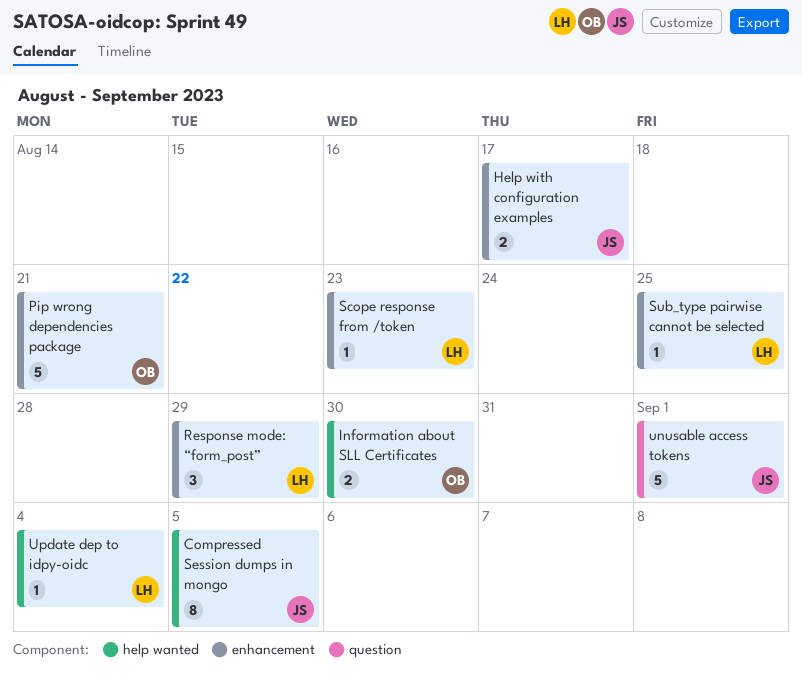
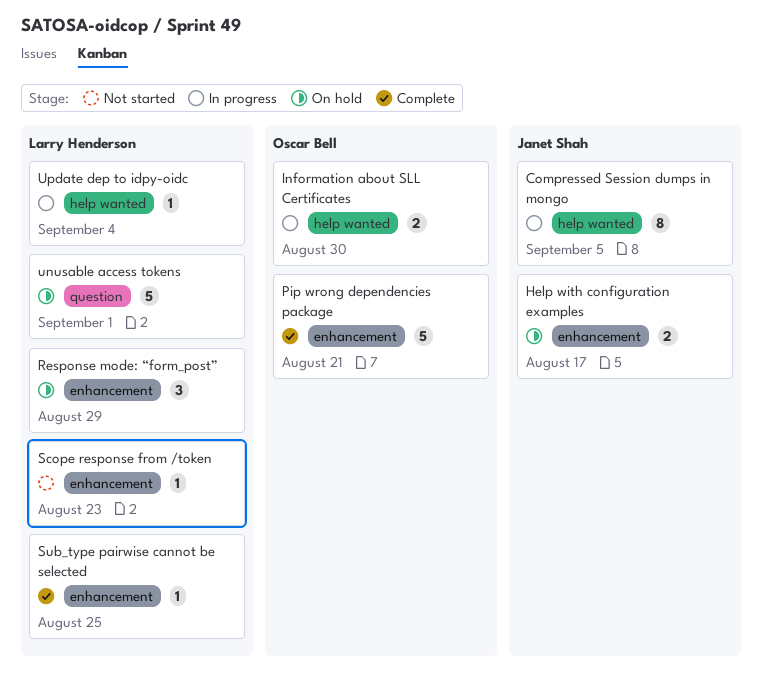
unusable access tokens, owner: Janet Shah -> Larry Henderson

